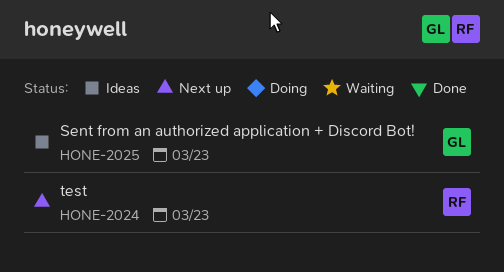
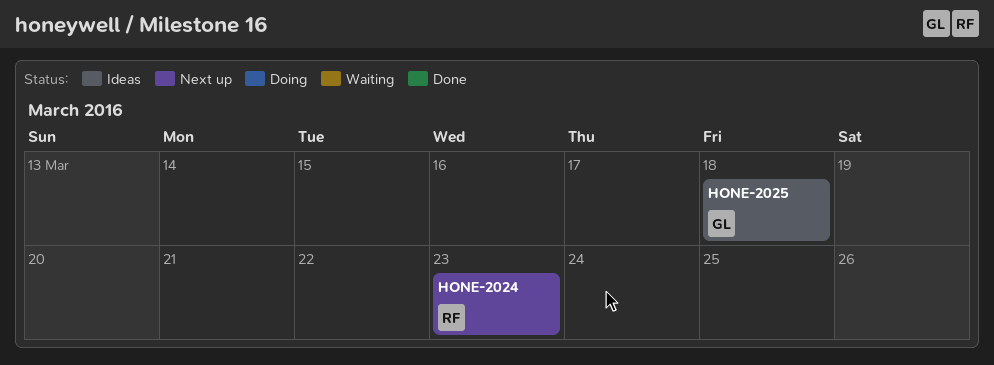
HONE-2025, due: Mar 23 -> Mar 18

